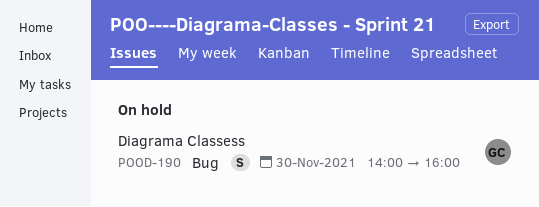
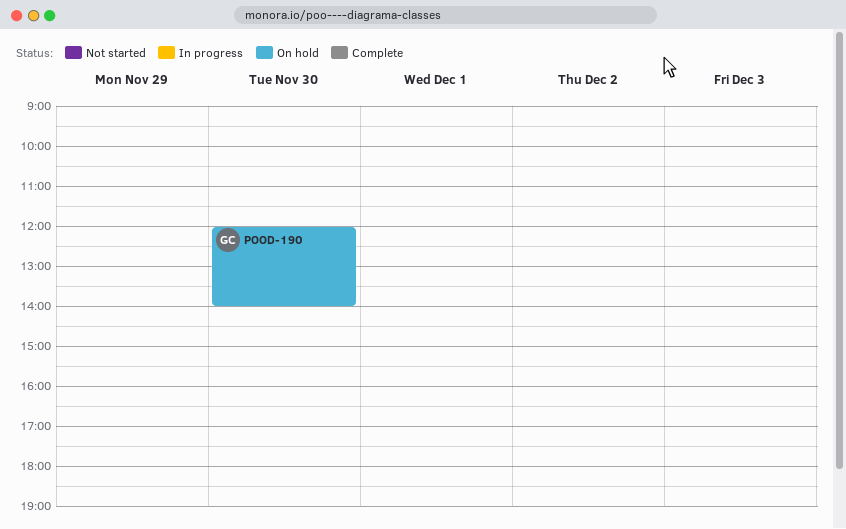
POOD-190, begins: 14:00 -> 12:00
POOD-190, ends: 16:00 -> 14:00

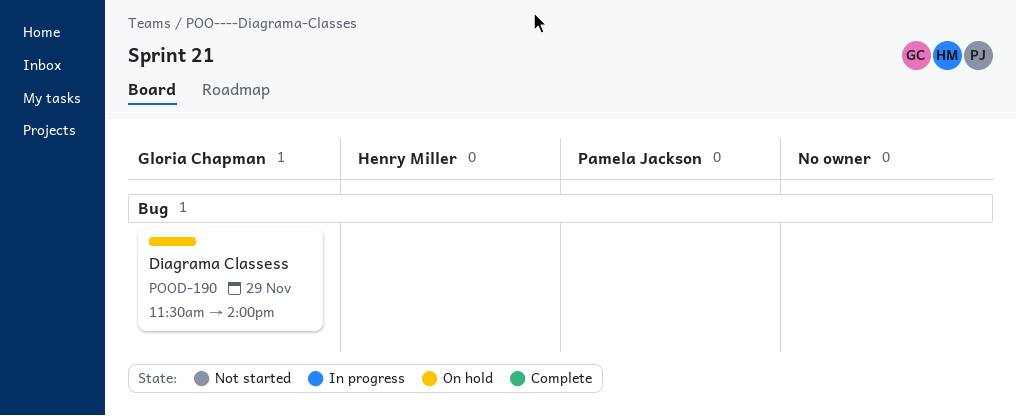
POOD-190, day: Nov 30 -> Nov 29
POOD-190, begins: 12:00 -> 11:30

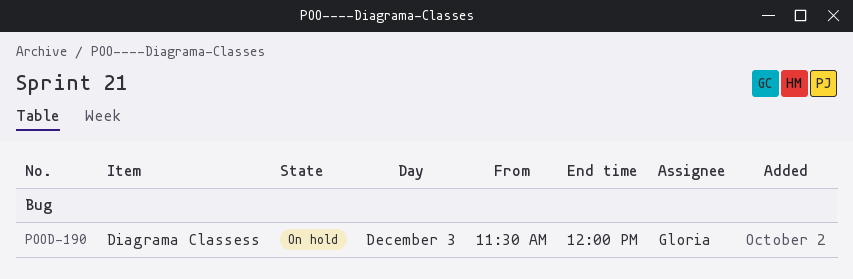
POOD-190, day: Nov 29 -> Dec 3
POOD-190, ends: 14:00 -> 12:00

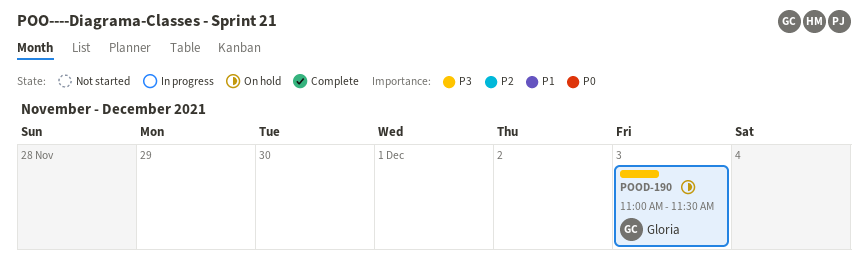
POOD-190, begins: 11:30 -> 11:00
POOD-190, ends: 12:00 -> 11:30

